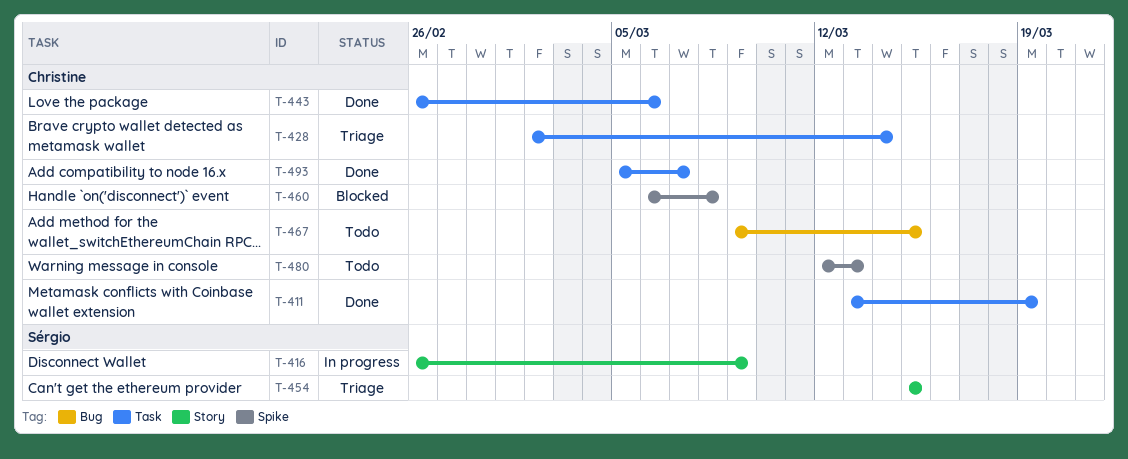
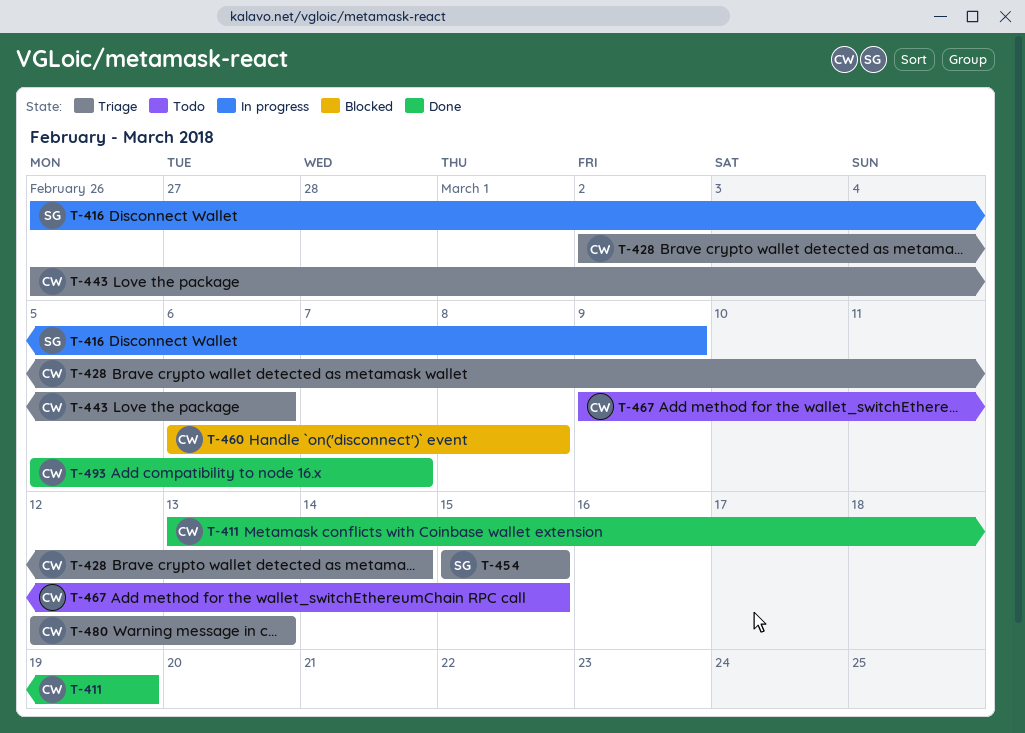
T-443, status: Done -> Triage
T-480, status: Todo -> Triage

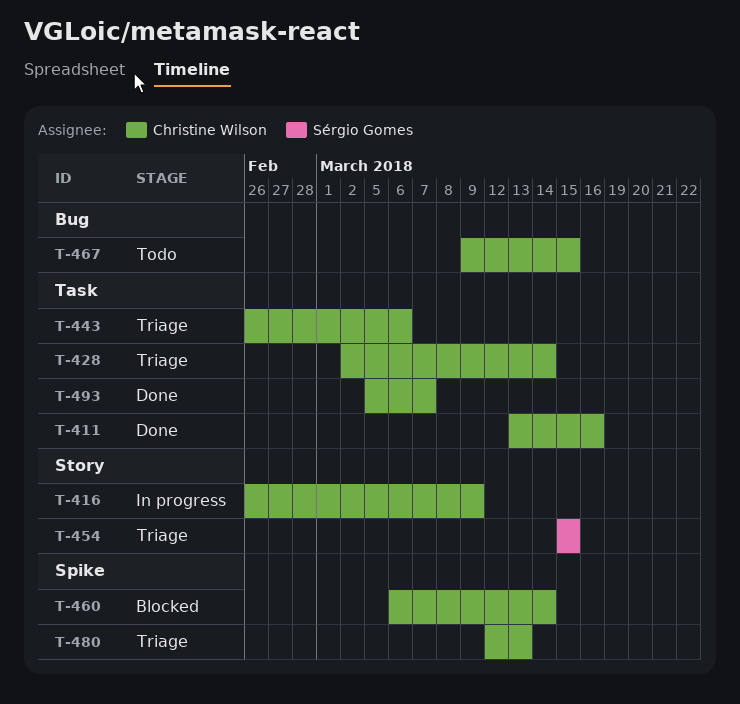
T-411, due: Mar 19 -> Mar 16
T-416, owner: Sérgio Gomes -> Christine Wilson
T-460, due: Mar 8 -> Mar 14

